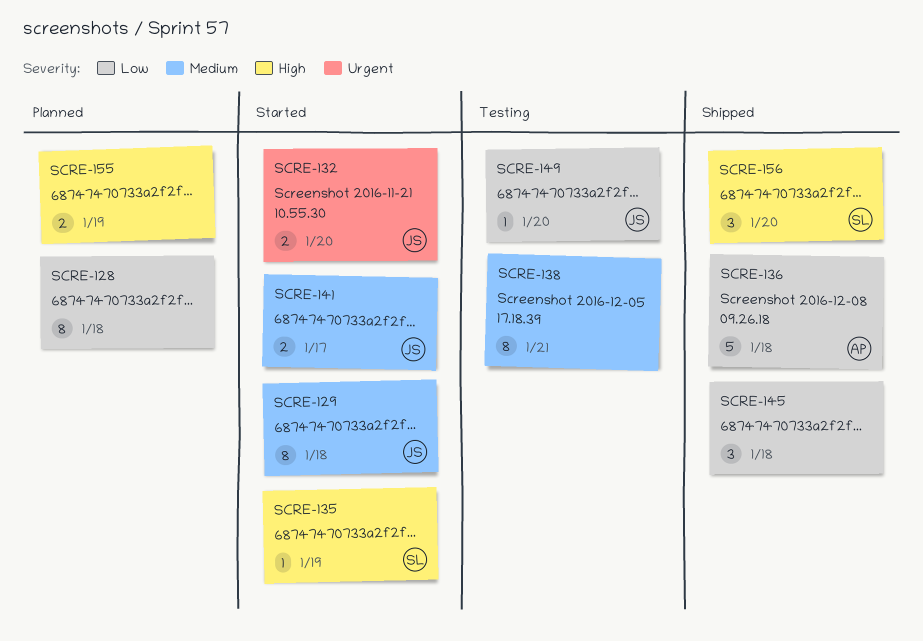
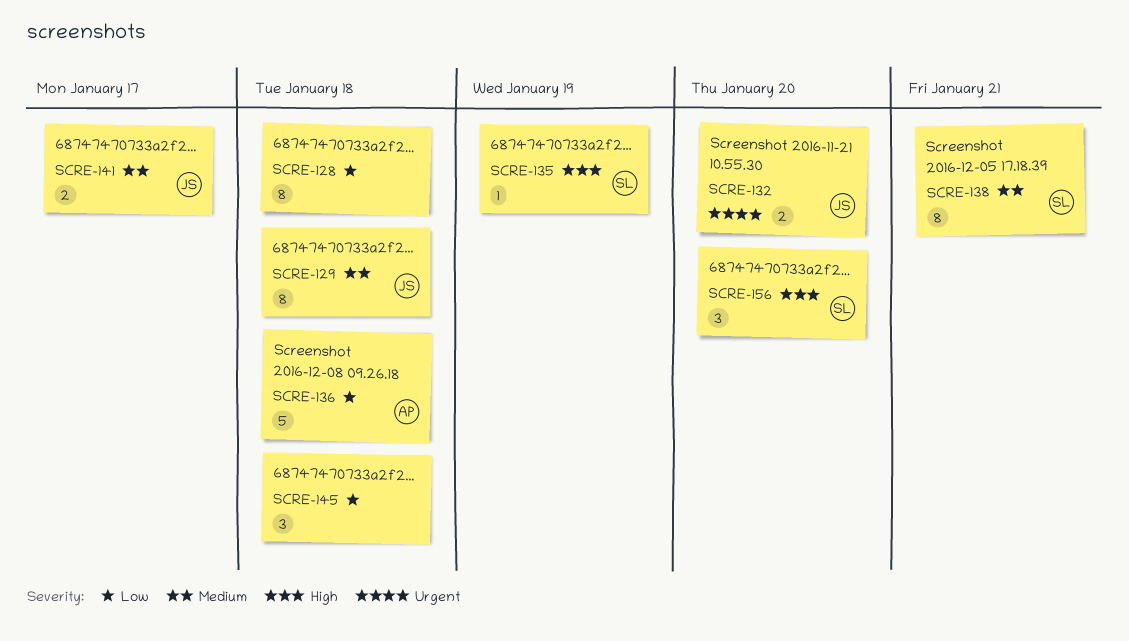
SCRE-138, owner: none -> SL
SCRE-149: present -> none
SCRE-155: present -> none

